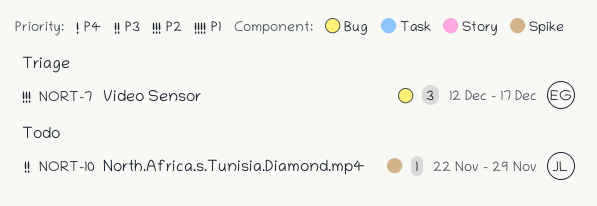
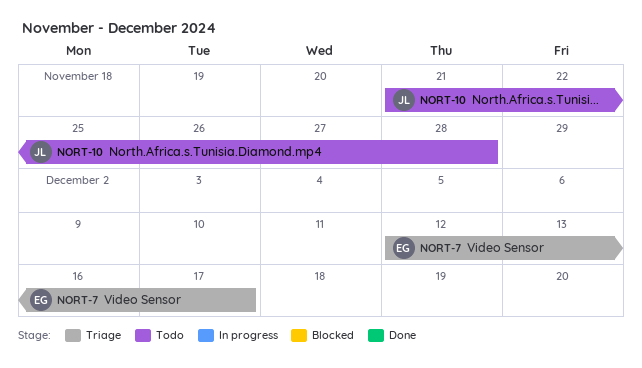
NORT-10, start: Nov 22 -> Nov 21
NORT-10, due: Nov 29 -> Nov 28

